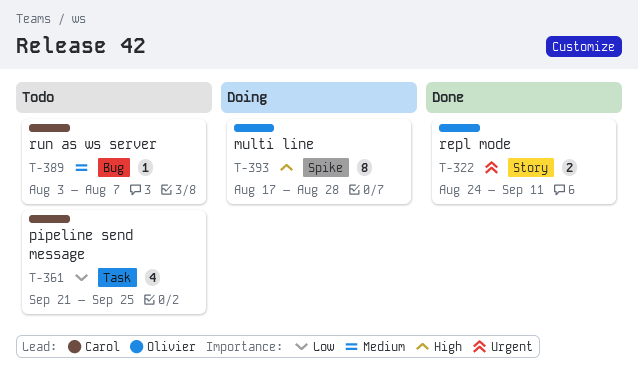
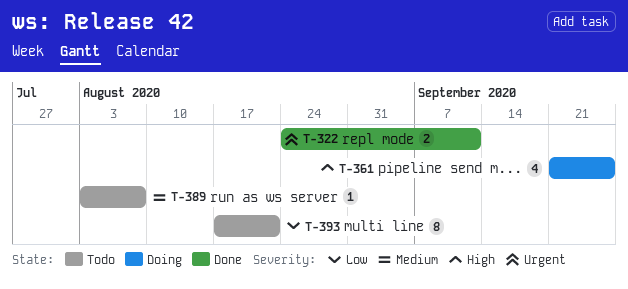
T-361, status: Todo -> Doing
T-361, priority: Low -> High
T-393, status: Doing -> Todo
T-393, priority: High -> Low
T-393, due: Aug 28 -> Aug 21

